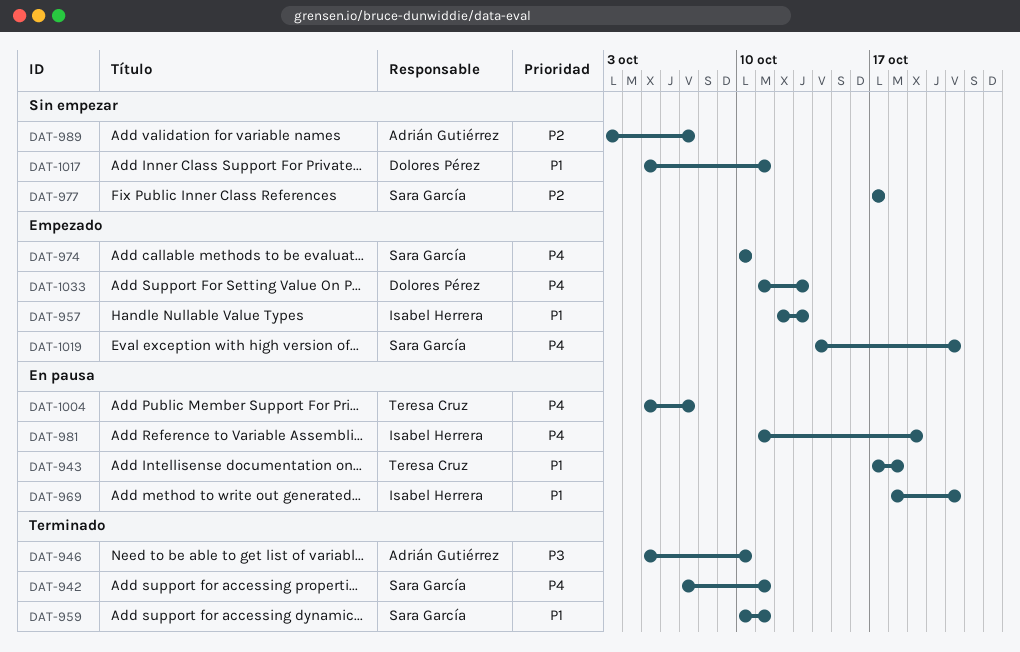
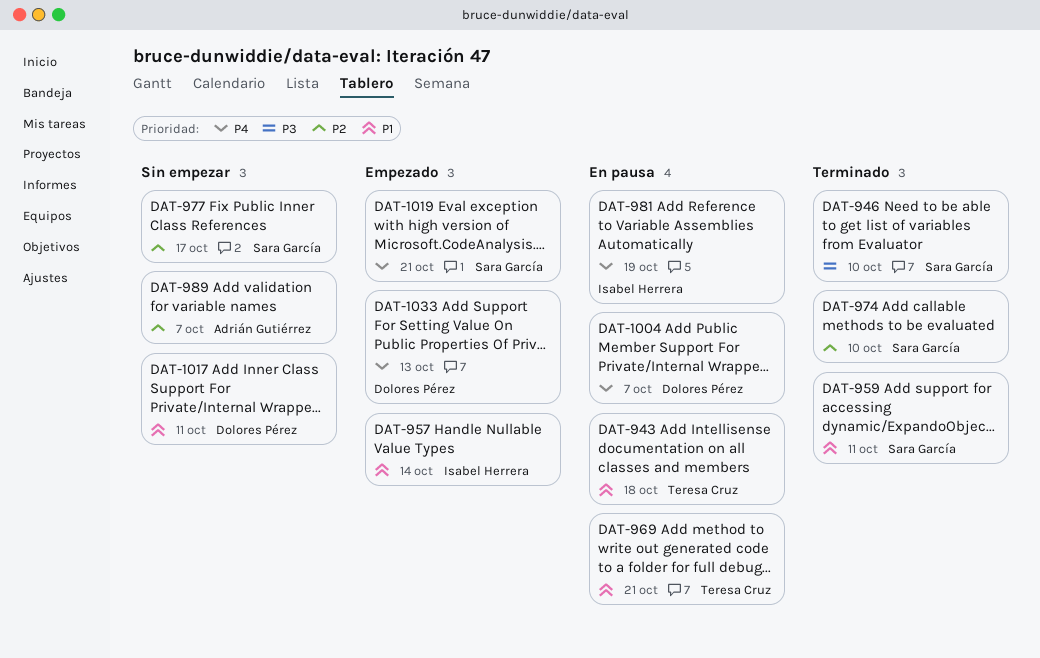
DAT-942: present -> none
DAT-946, owner: Adrián Gutiérrez -> Sara García
DAT-957, due: Oct 13 -> Oct 14
DAT-969, owner: Isabel Herrera -> Teresa Cruz
DAT-974, status: Empezado -> Terminado
DAT-974, priority: P4 -> P2
DAT-1004, owner: Teresa Cruz -> Dolores Pérez

